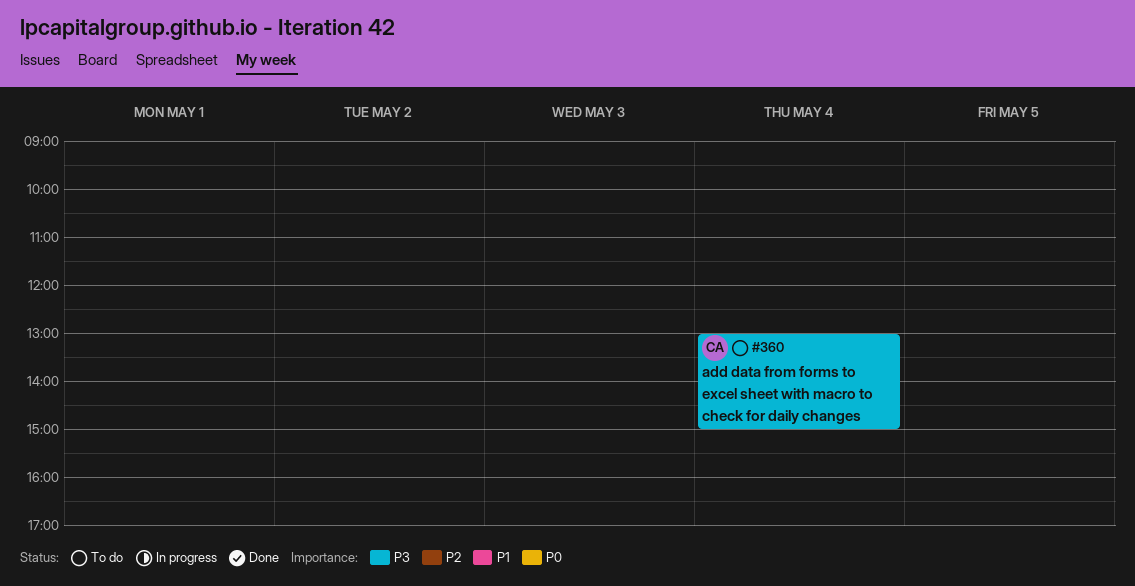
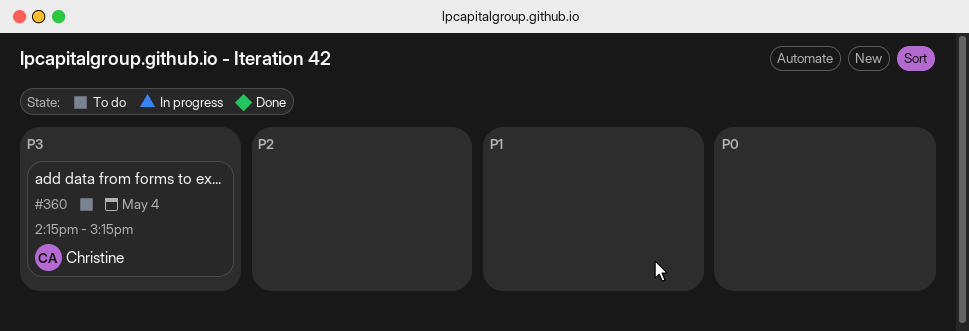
#360, begins: 13:00 -> 14:15
#360, ends: 15:00 -> 15:15

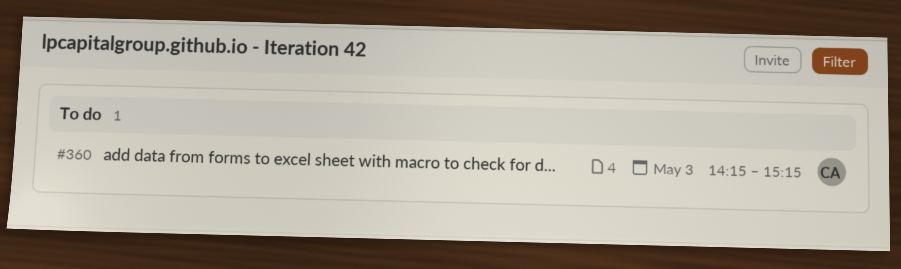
#360, day: May 4 -> May 3

